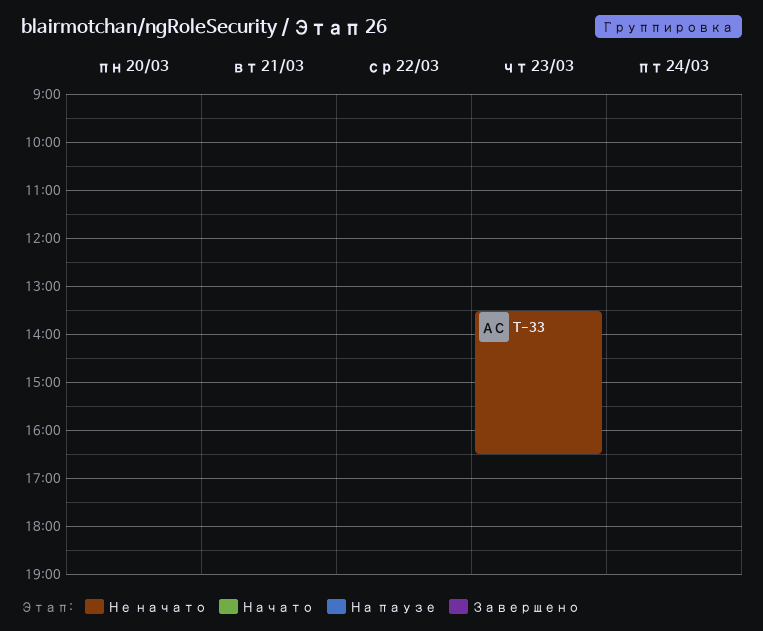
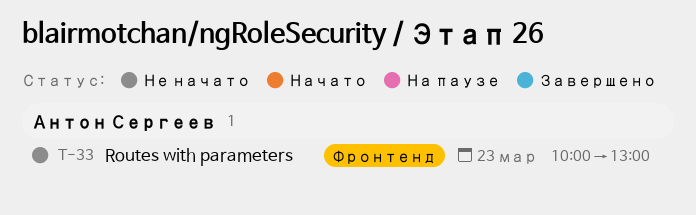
T-33, begins: 13:30 -> 10:00
T-33, ends: 16:30 -> 13:00

